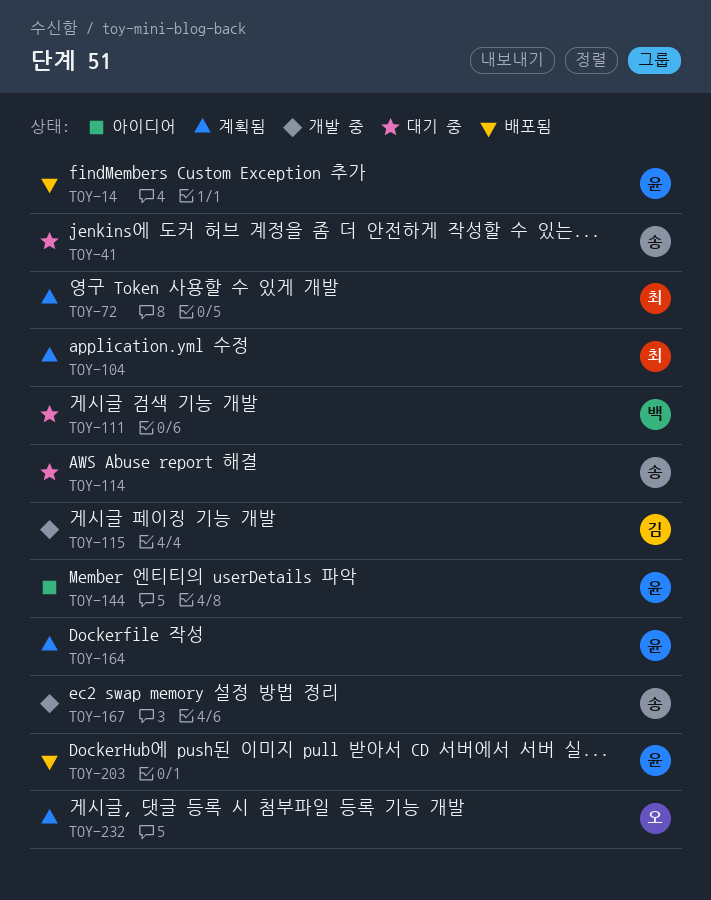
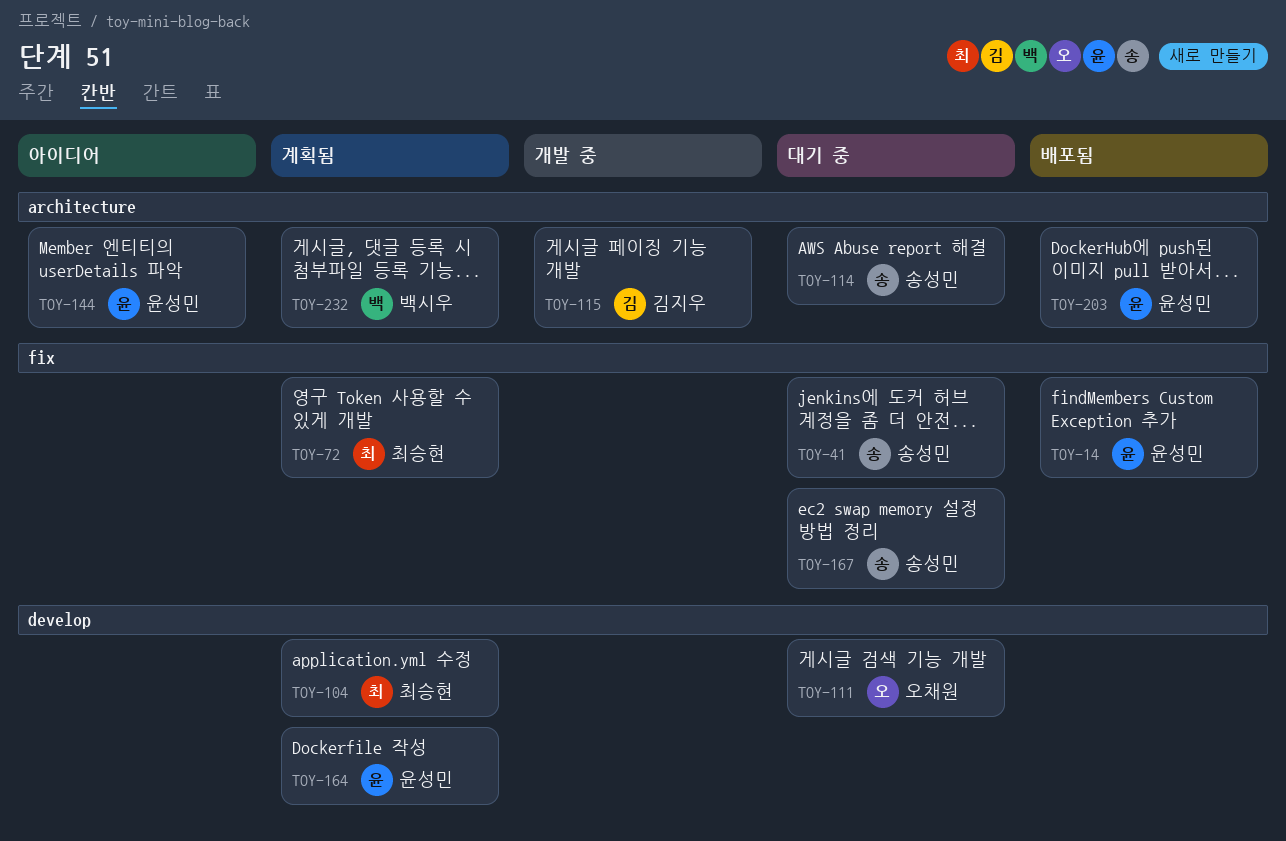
TOY-111, owner: 백시우 -> 오채원
TOY-167, status: 개발 중 -> 대기 중
TOY-232, owner: 오채원 -> 백시우

